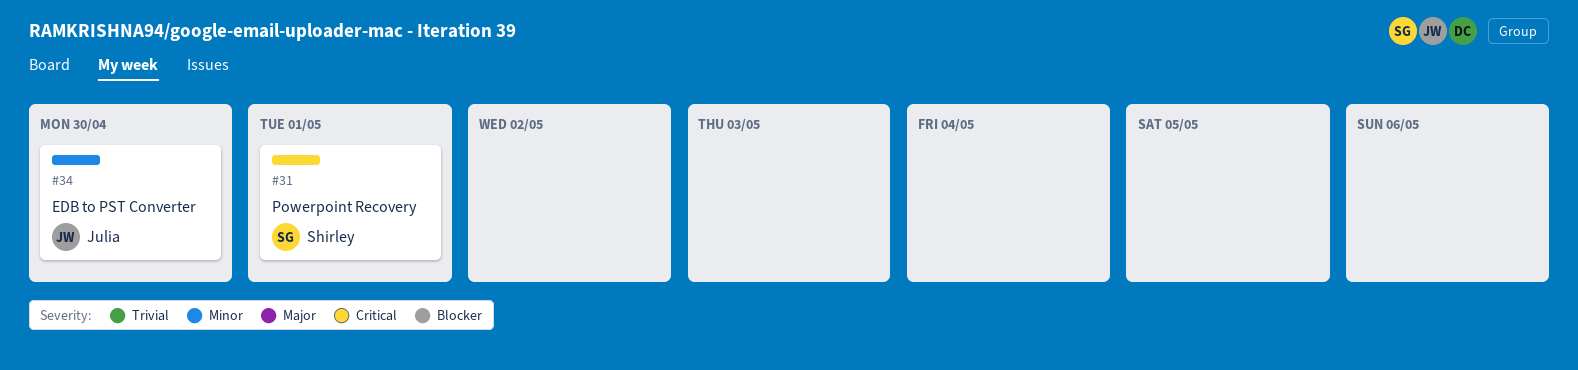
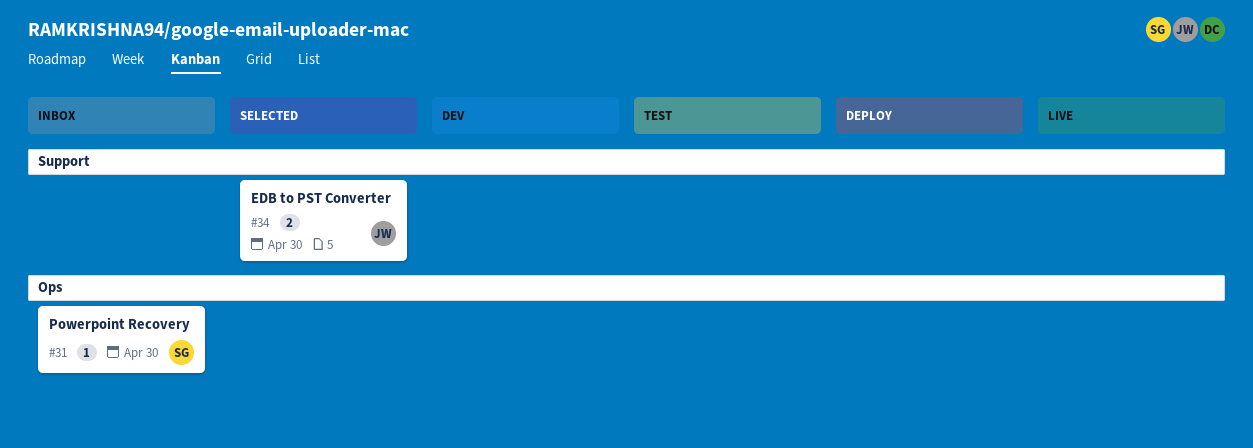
#31, due: May 1 -> Apr 30

